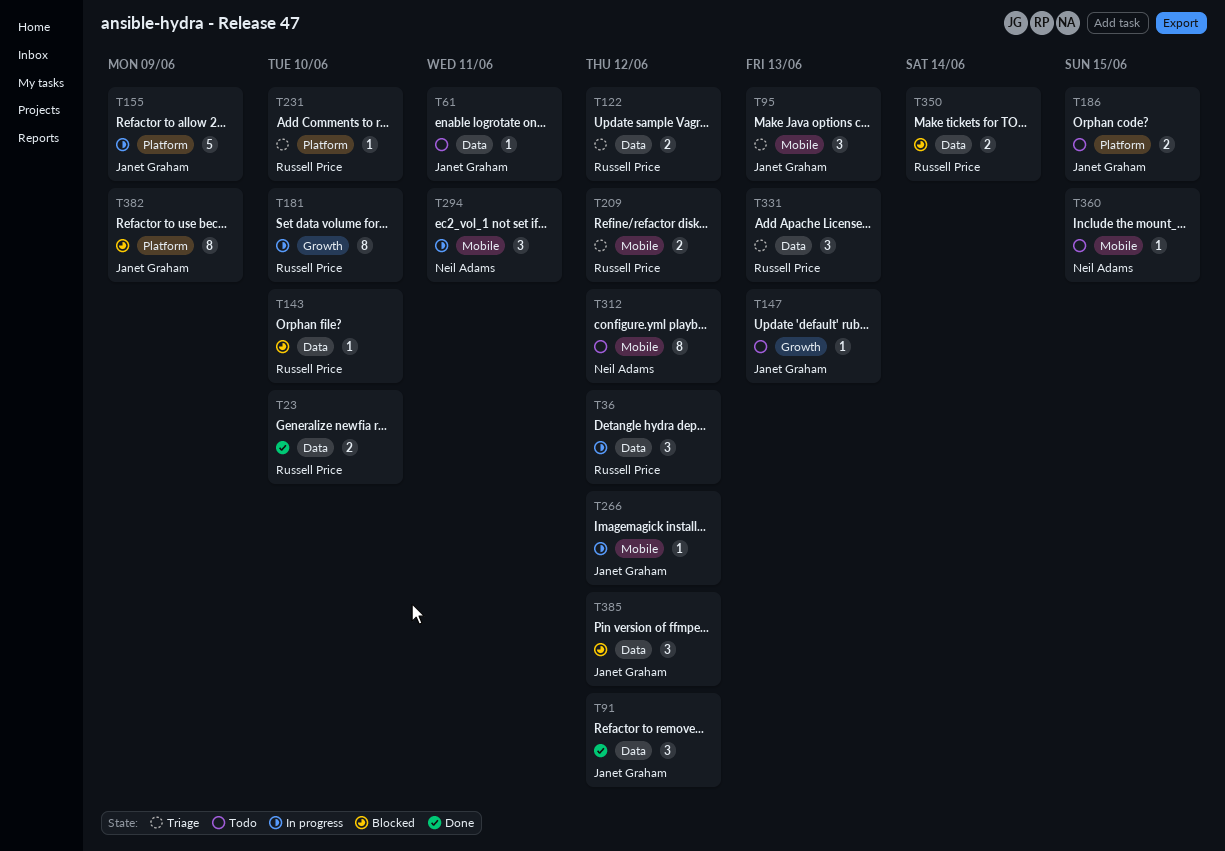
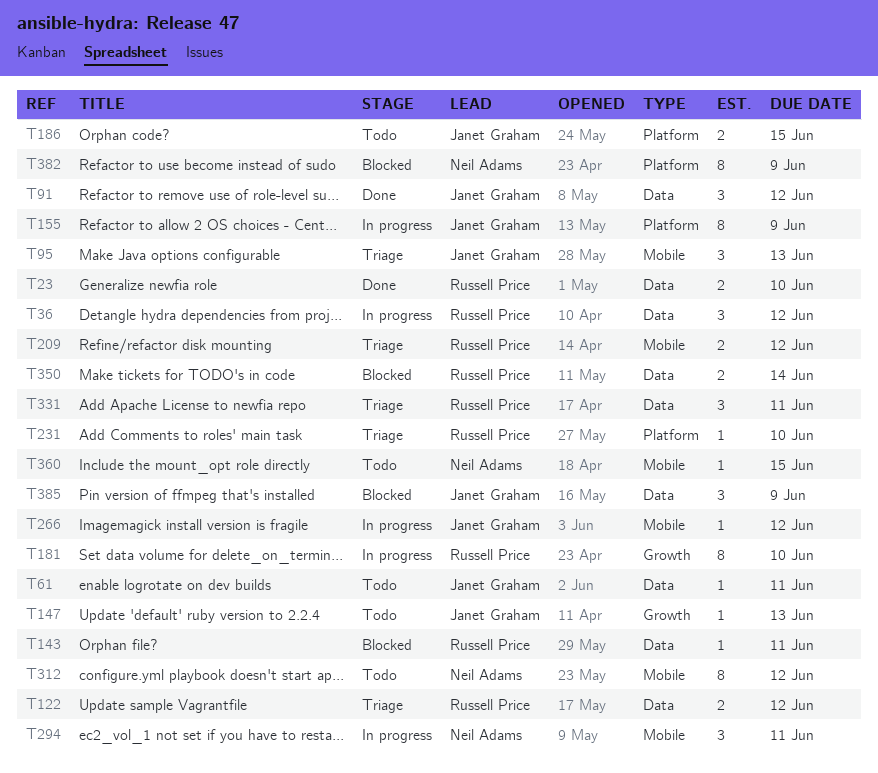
T143, due: Jun 10 -> Jun 11
T155, estimate: 5 -> 8
T331, due: Jun 13 -> Jun 11
T382, owner: Janet Graham -> Neil Adams
T385, due: Jun 12 -> Jun 9

